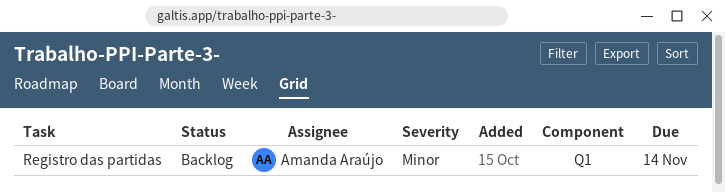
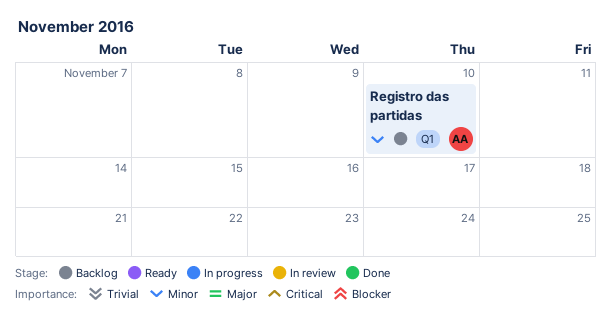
Registro das partidas, due: Nov 14 -> Nov 10

